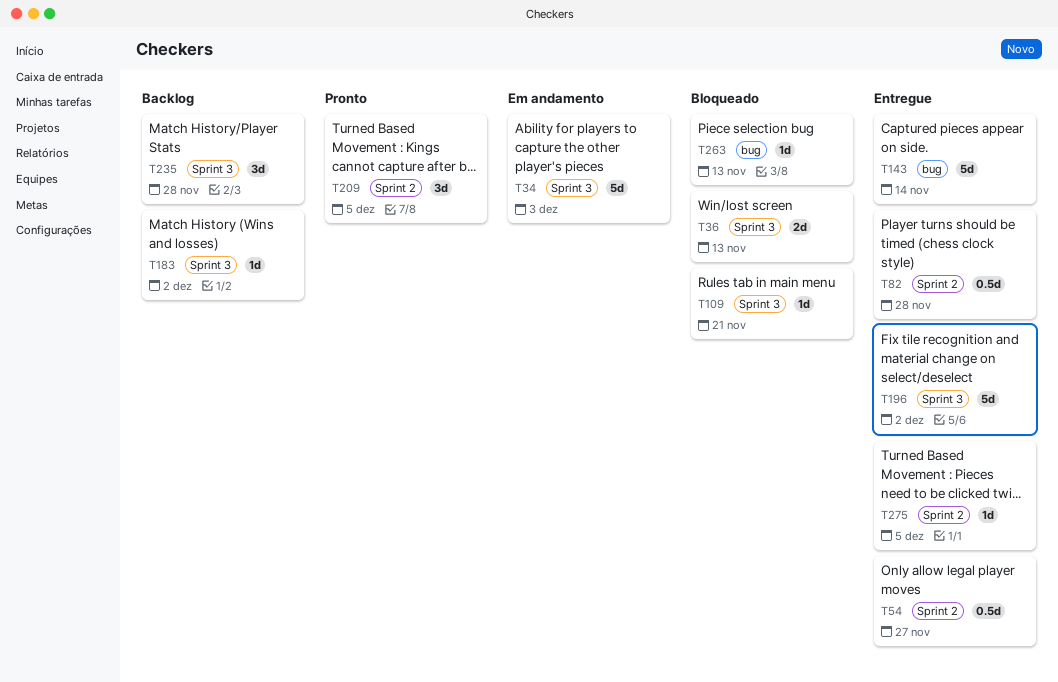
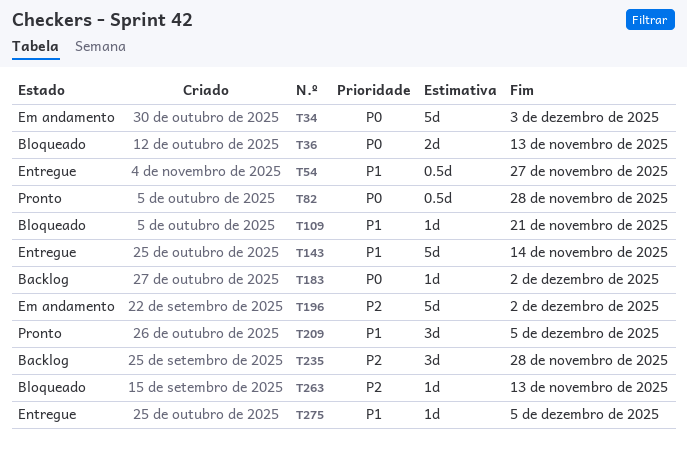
T82, status: Entregue -> Pronto
T196, status: Entregue -> Em andamento

